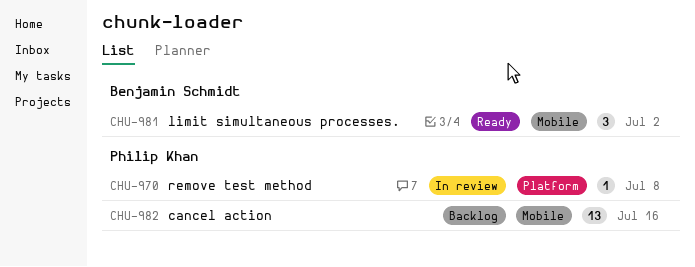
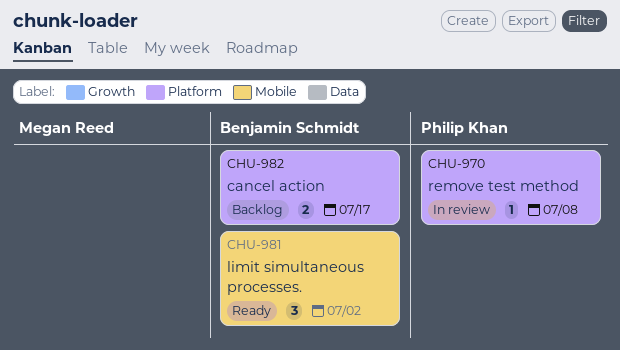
CHU-982, owner: Philip Khan -> Benjamin Schmidt
CHU-982, label: Mobile -> Platform
CHU-982, estimate: 13 -> 2
CHU-982, due: Jul 16 -> Jul 17

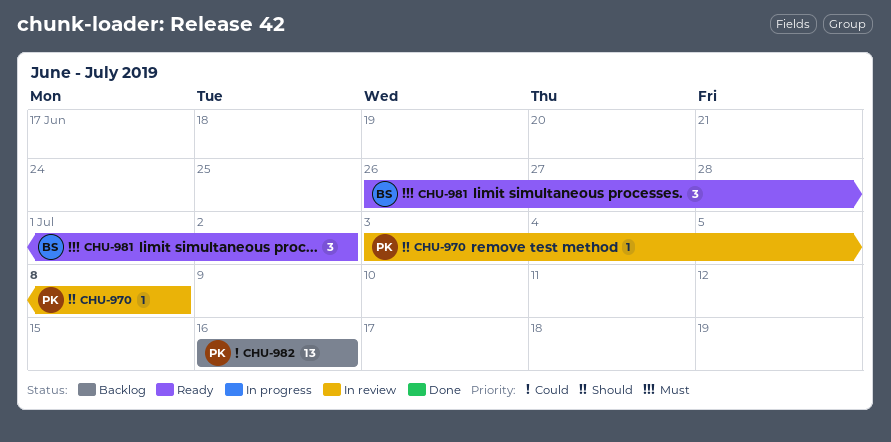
CHU-982, owner: Benjamin Schmidt -> Philip Khan
CHU-982, estimate: 2 -> 13
CHU-982, due: Jul 17 -> Jul 16

